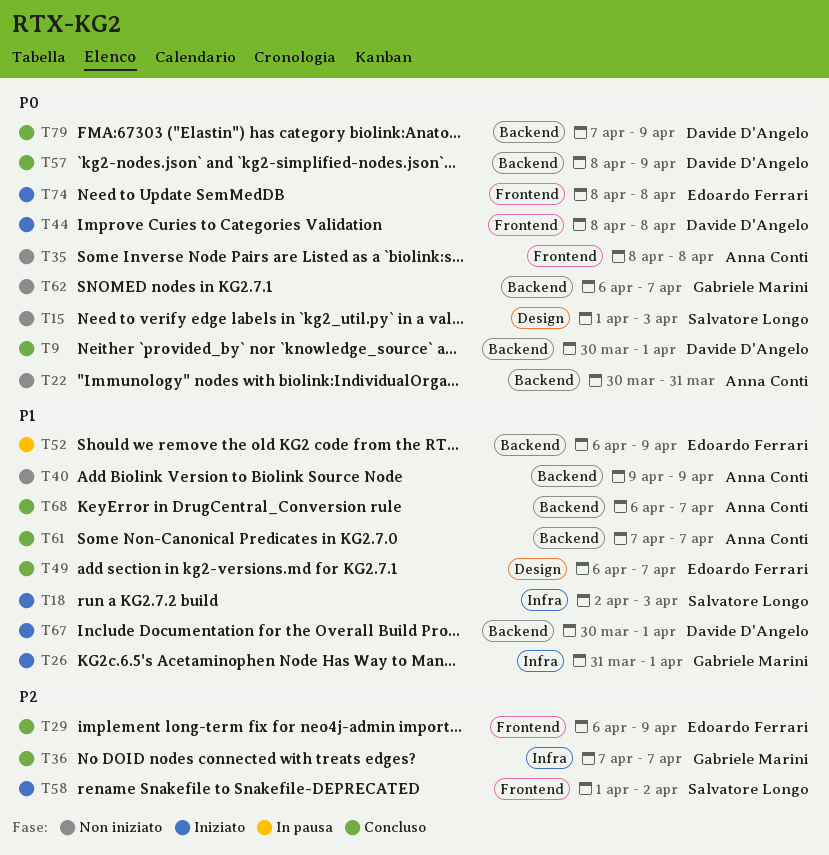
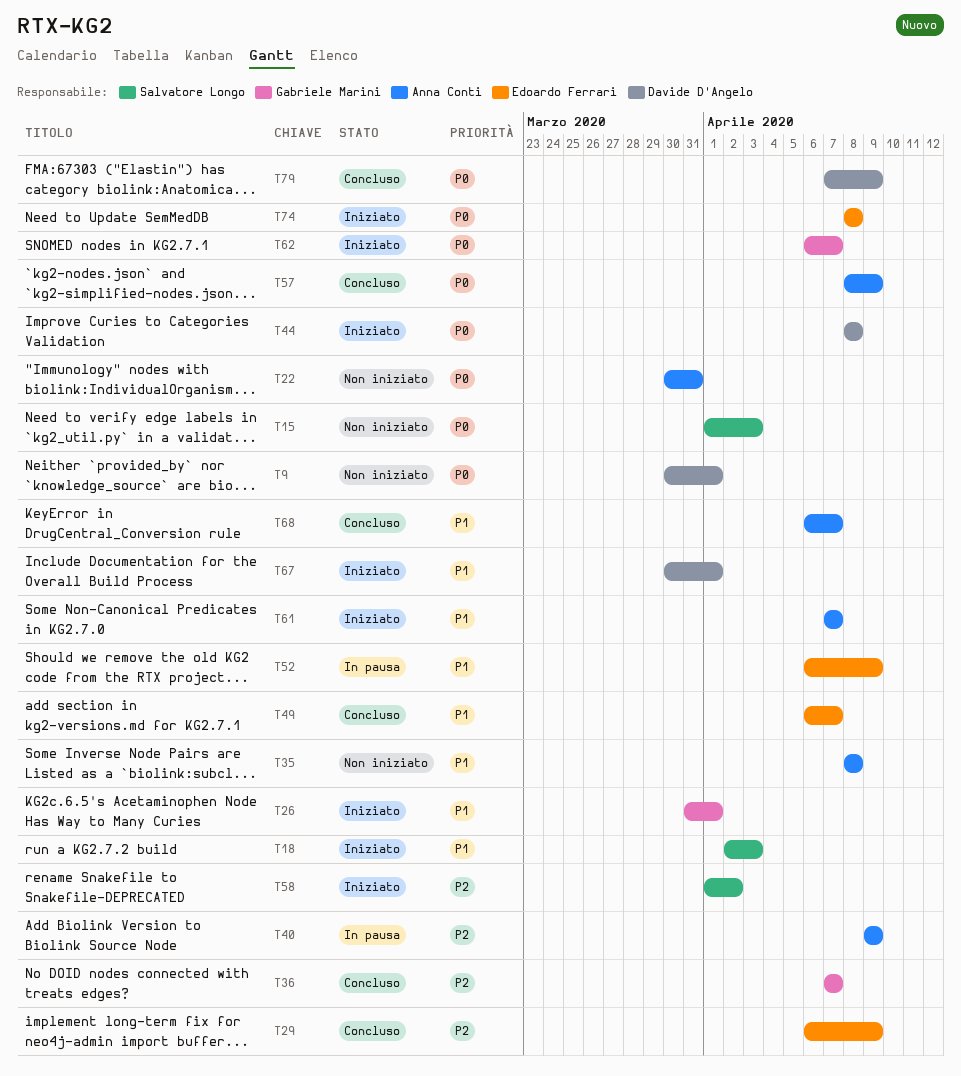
T9, status: Concluso -> Non iniziato
T35, priority: P0 -> P1
T40, status: Non iniziato -> In pausa
T40, priority: P1 -> P2
T57, owner: Davide D'Angelo -> Anna Conti
T61, status: Concluso -> Iniziato
T62, status: Non iniziato -> Iniziato

